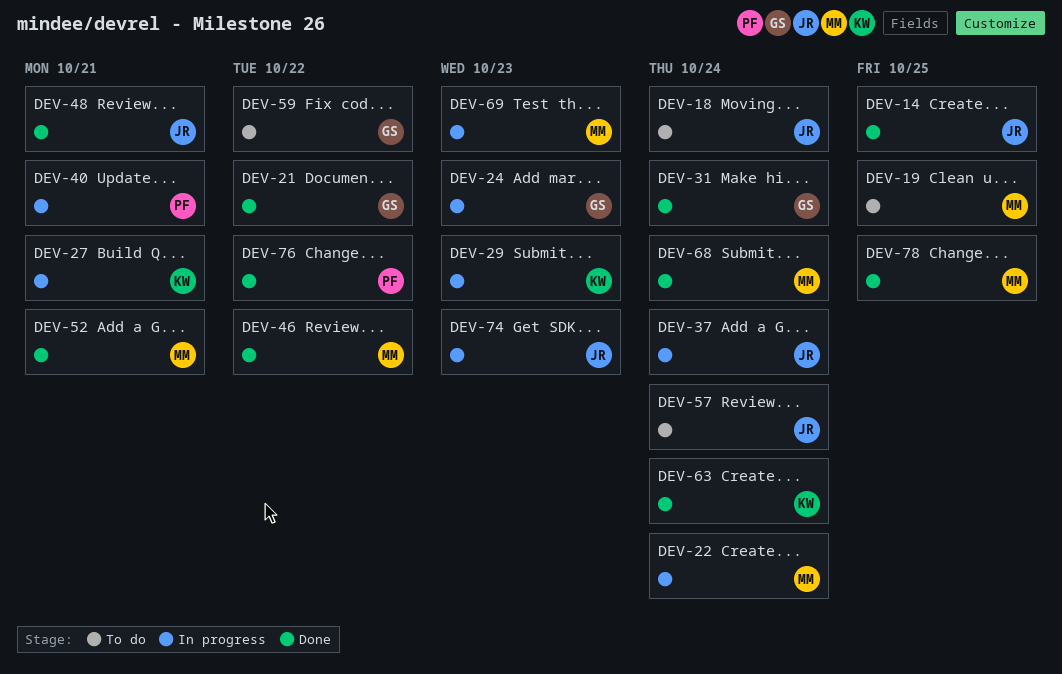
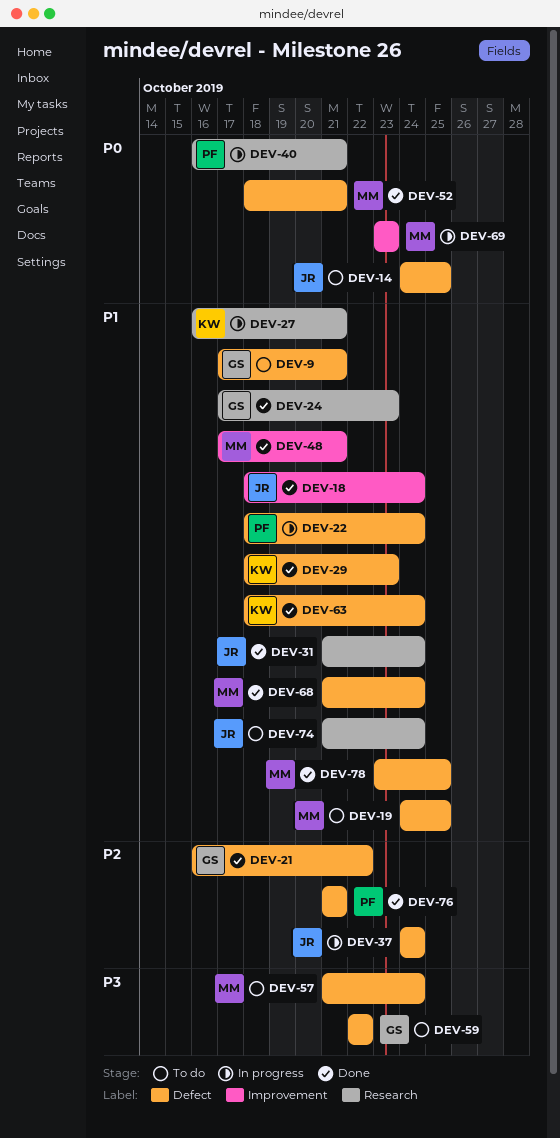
DEV-9: none -> present
DEV-14, status: Done -> To do
DEV-18, status: To do -> Done
DEV-22, owner: MM -> PF
DEV-24, status: In progress -> Done
DEV-29, status: In progress -> Done
DEV-31, owner: GS -> JR
DEV-46: present -> none
DEV-48, owner: JR -> MM
DEV-57, owner: JR -> MM
DEV-74, status: In progress -> To do
DEV-74, due: Oct 23 -> Oct 24
DEV-76, due: Oct 22 -> Oct 21

